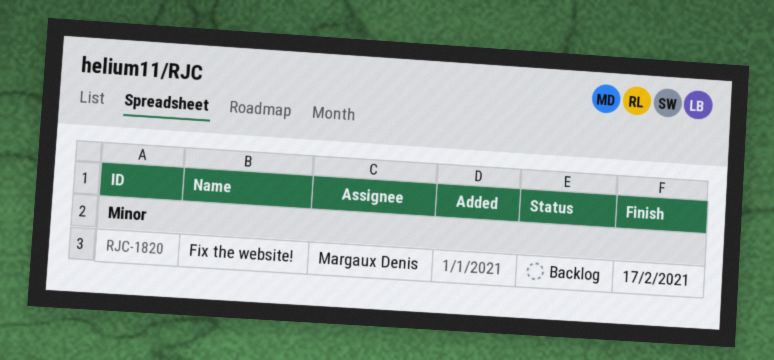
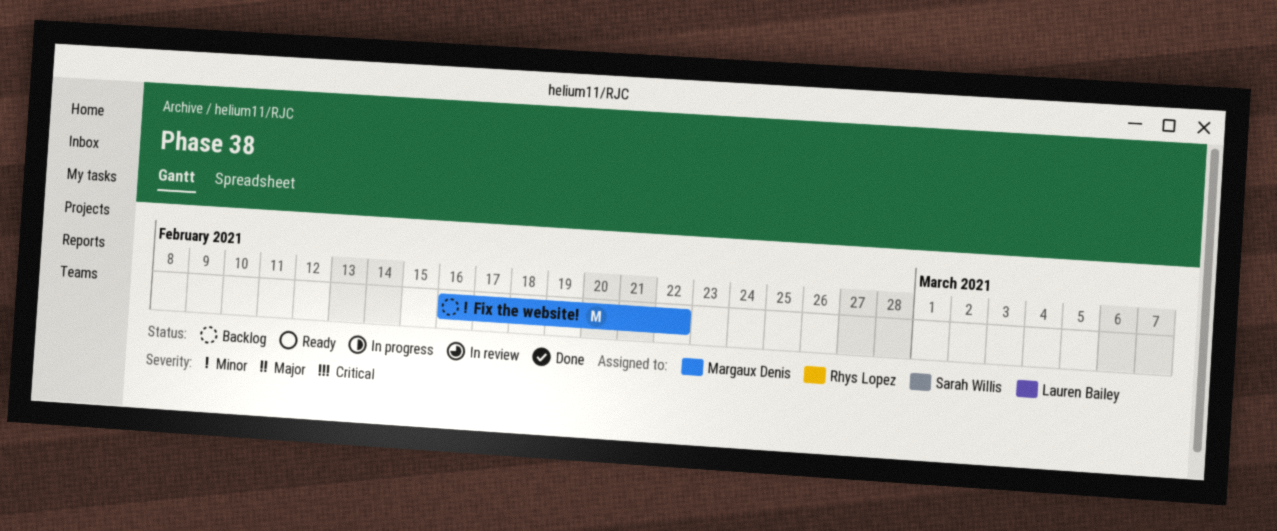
Fix the website!, due: Feb 17 -> Feb 22

